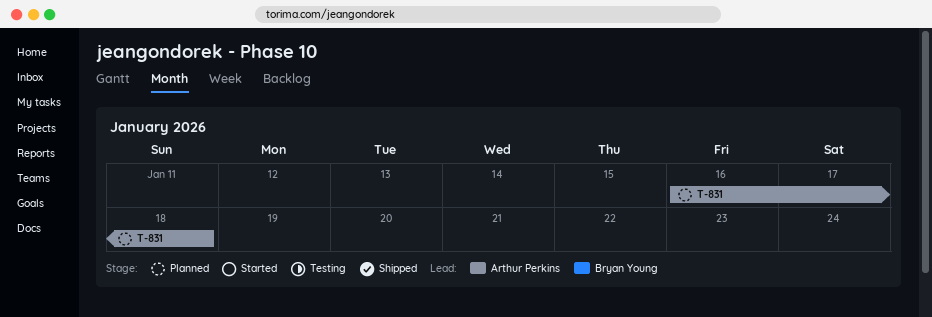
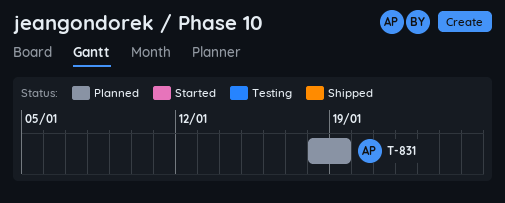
T-831, start: Jan 16 -> Jan 18
T-831, due: Jan 18 -> Jan 19

